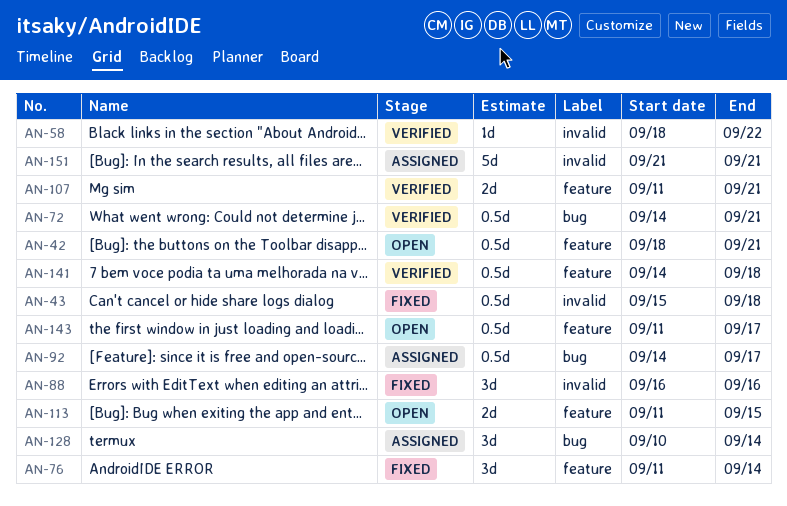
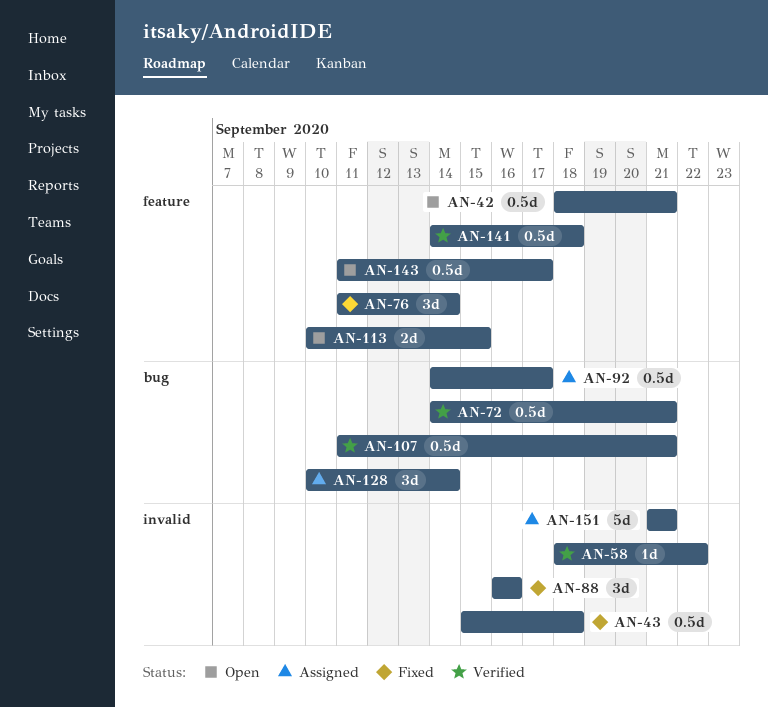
AN-107, label: feature -> bug
AN-107, estimate: 2d -> 0.5d
AN-113, start: Sep 11 -> Sep 10

